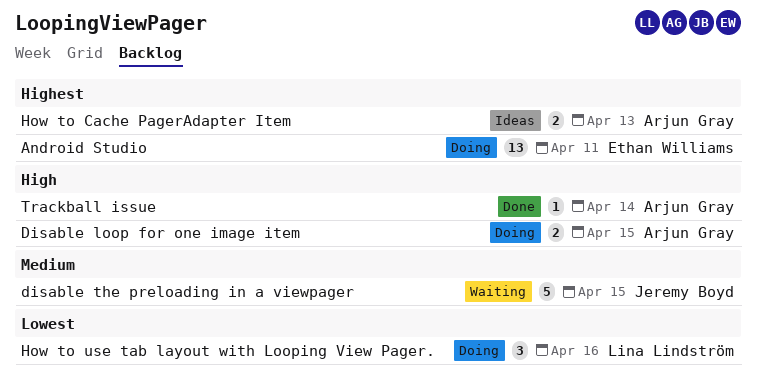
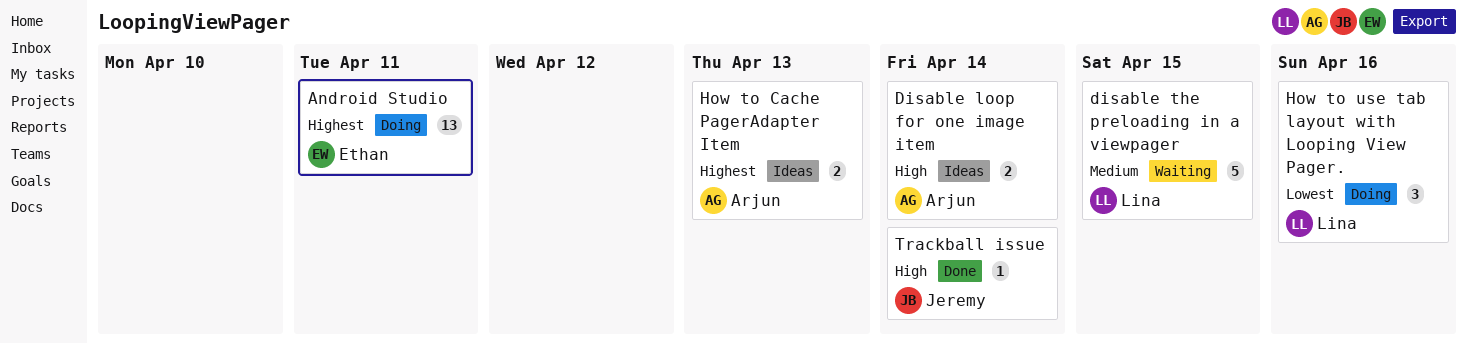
Disable loop for one image item, status: Doing -> Ideas
Disable loop for one image item, due: Apr 15 -> Apr 14
disable the preloading in a viewpager, owner: Jeremy Boyd -> Lina Lindström
Trackball issue, owner: Arjun Gray -> Jeremy Boyd

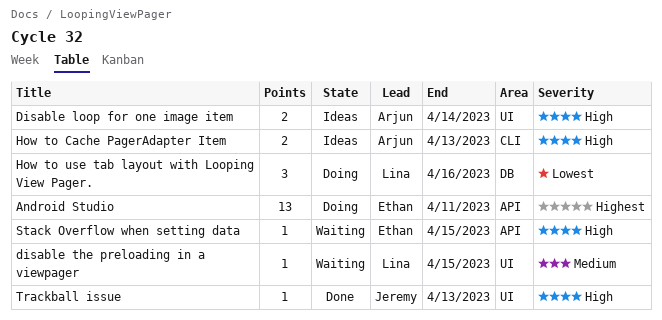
disable the preloading in a viewpager, estimate: 5 -> 1
How to Cache PagerAdapter Item, priority: Highest -> High
Stack Overflow when setting data: none -> present
Trackball issue, due: Apr 14 -> Apr 13

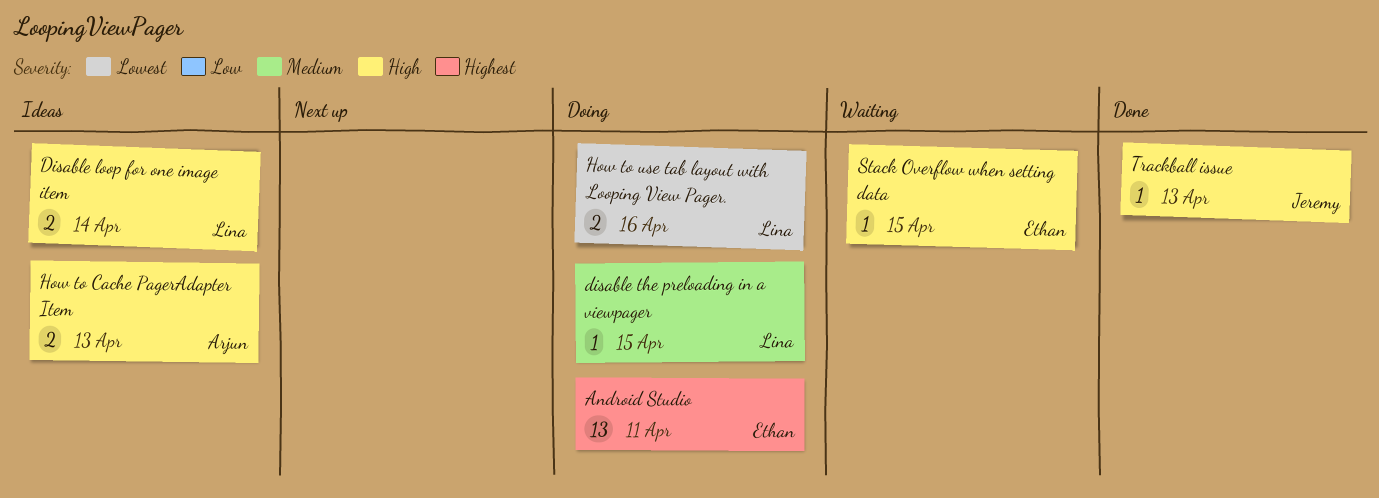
Disable loop for one image item, owner: Arjun -> Lina
disable the preloading in a viewpager, status: Waiting -> Doing
How to use tab layout with Looping View Pager., estimate: 3 -> 2

